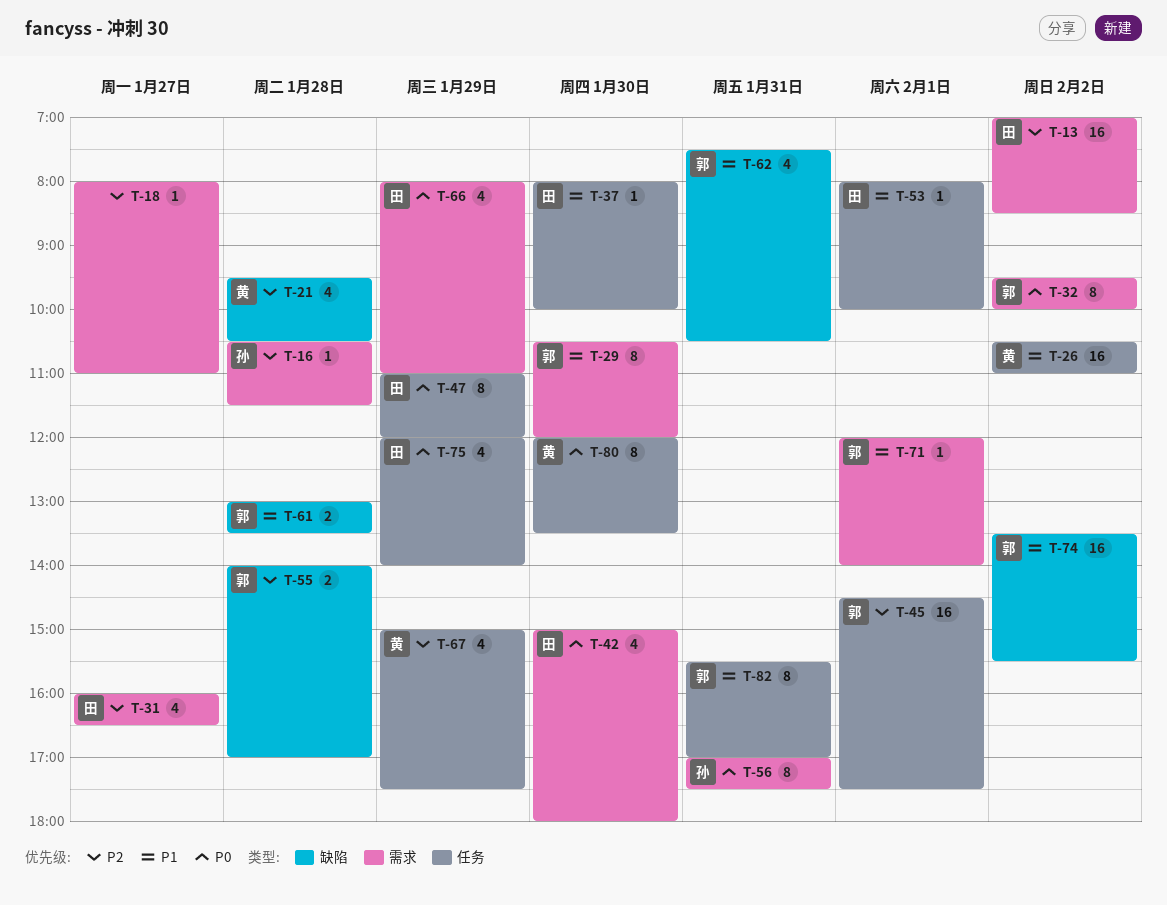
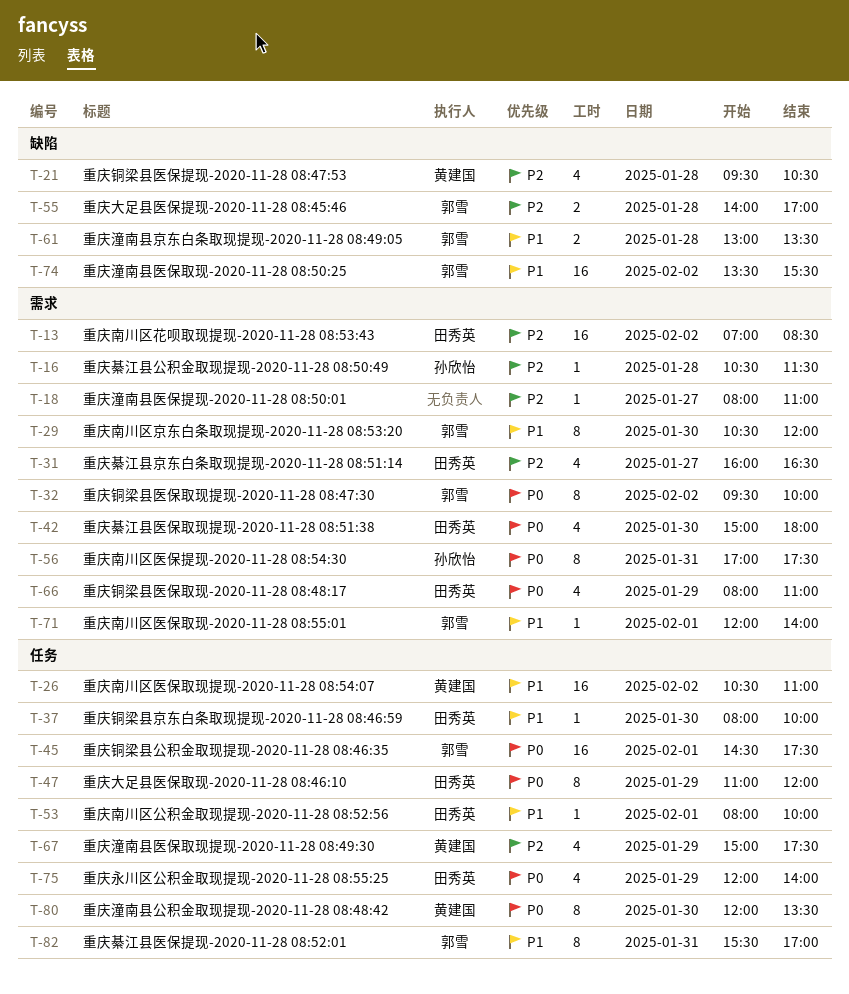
T-45, priority: P2 -> P0
T-62: present -> none

